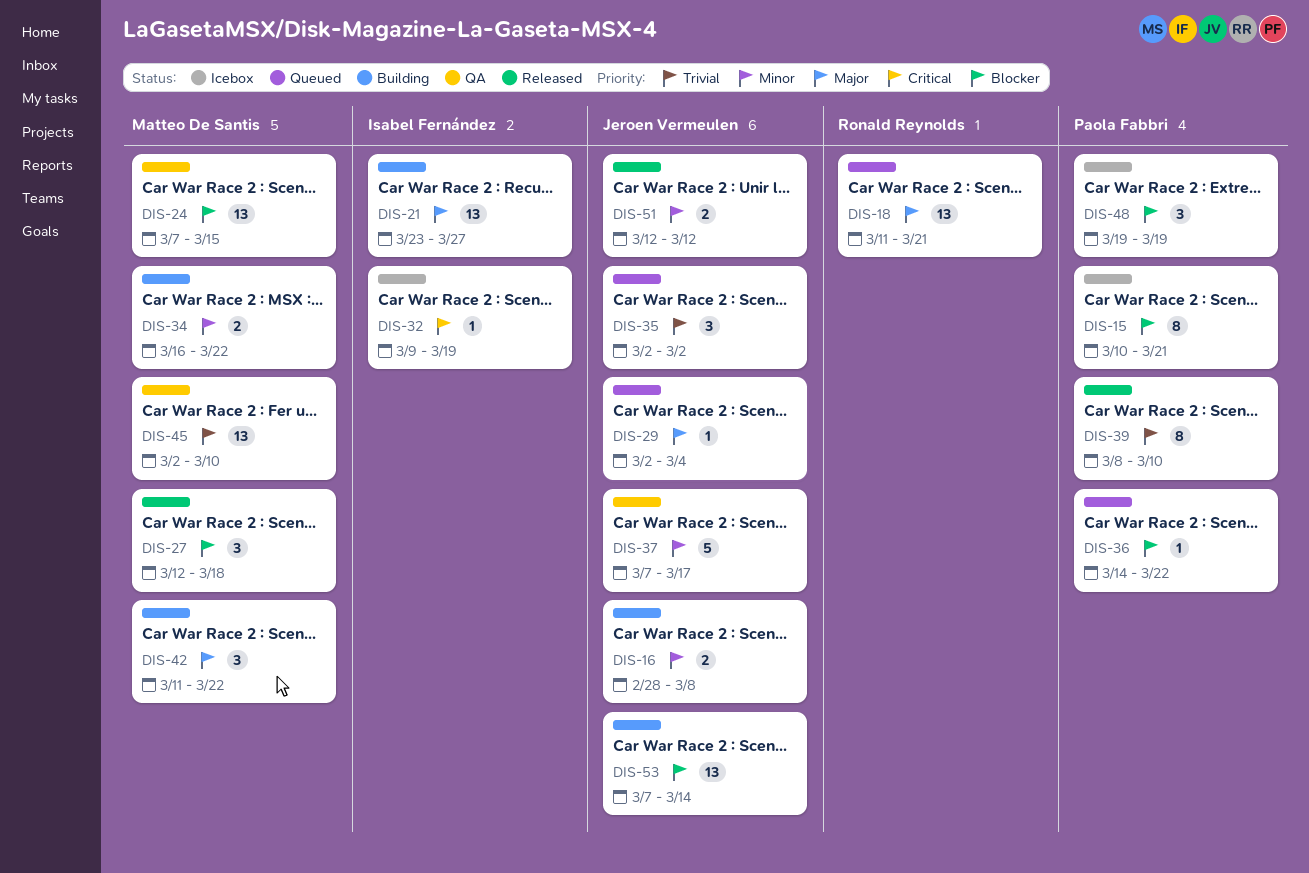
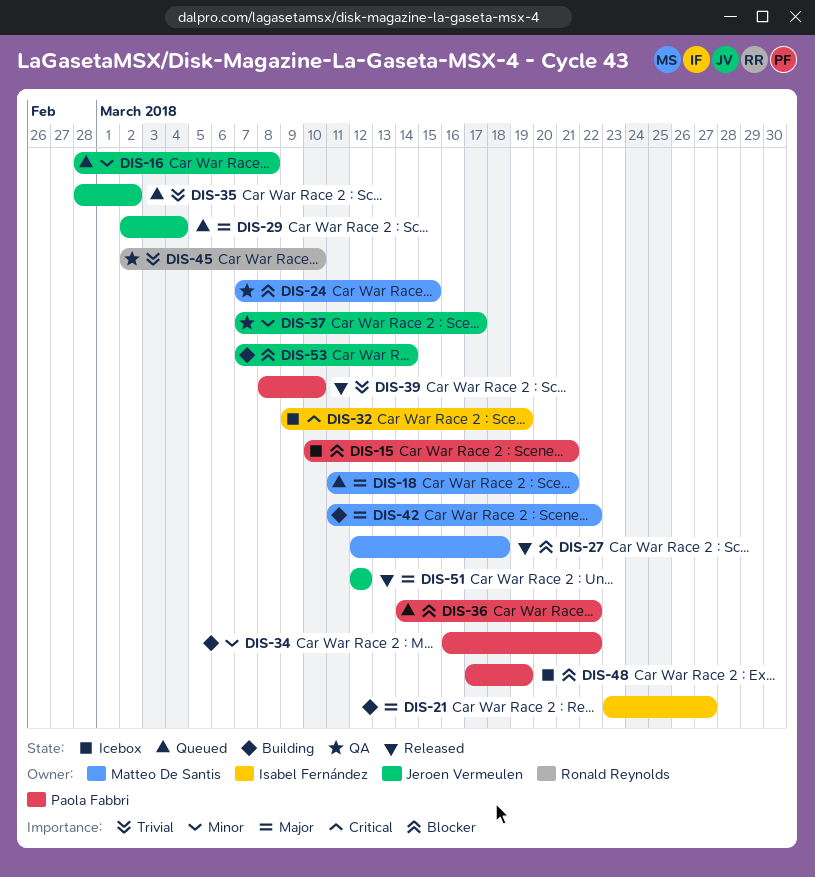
DIS-16, status: Building -> Queued
DIS-18, owner: Ronald Reynolds -> Matteo De Santis
DIS-34, owner: Matteo De Santis -> Paola Fabbri
DIS-35, start: Mar 2 -> Feb 28
DIS-45, owner: Matteo De Santis -> Ronald Reynolds
DIS-48, start: Mar 19 -> Mar 17
DIS-51, priority: Minor -> Major

